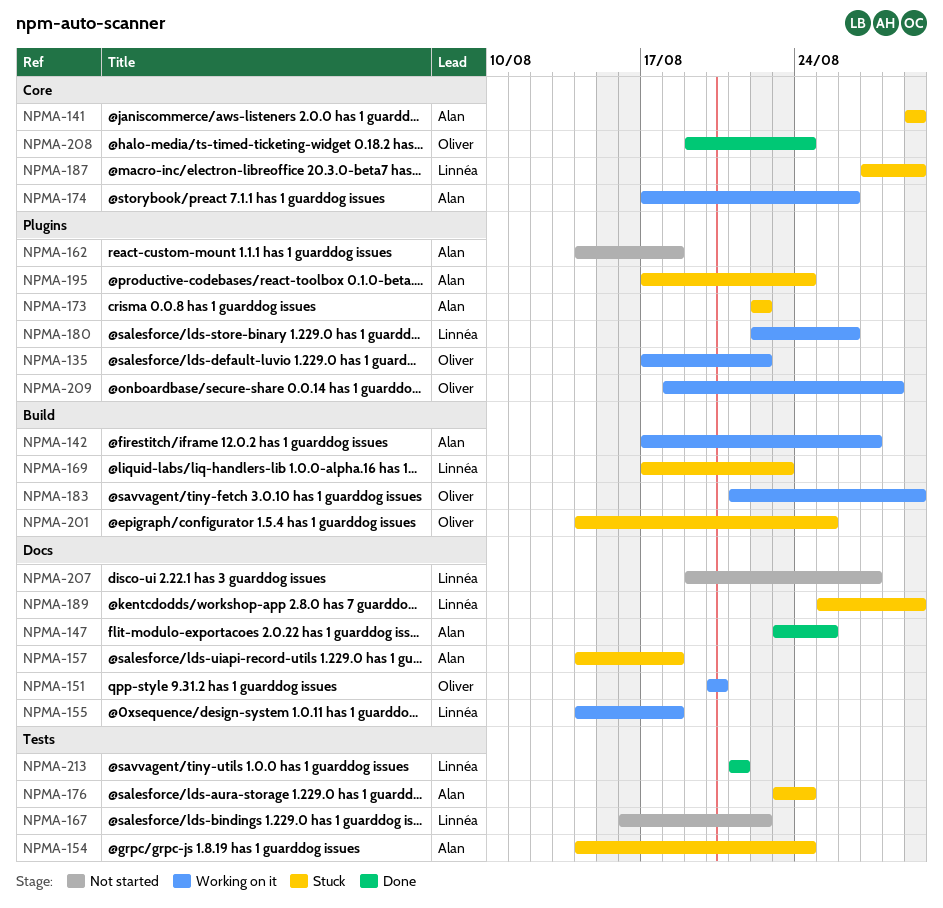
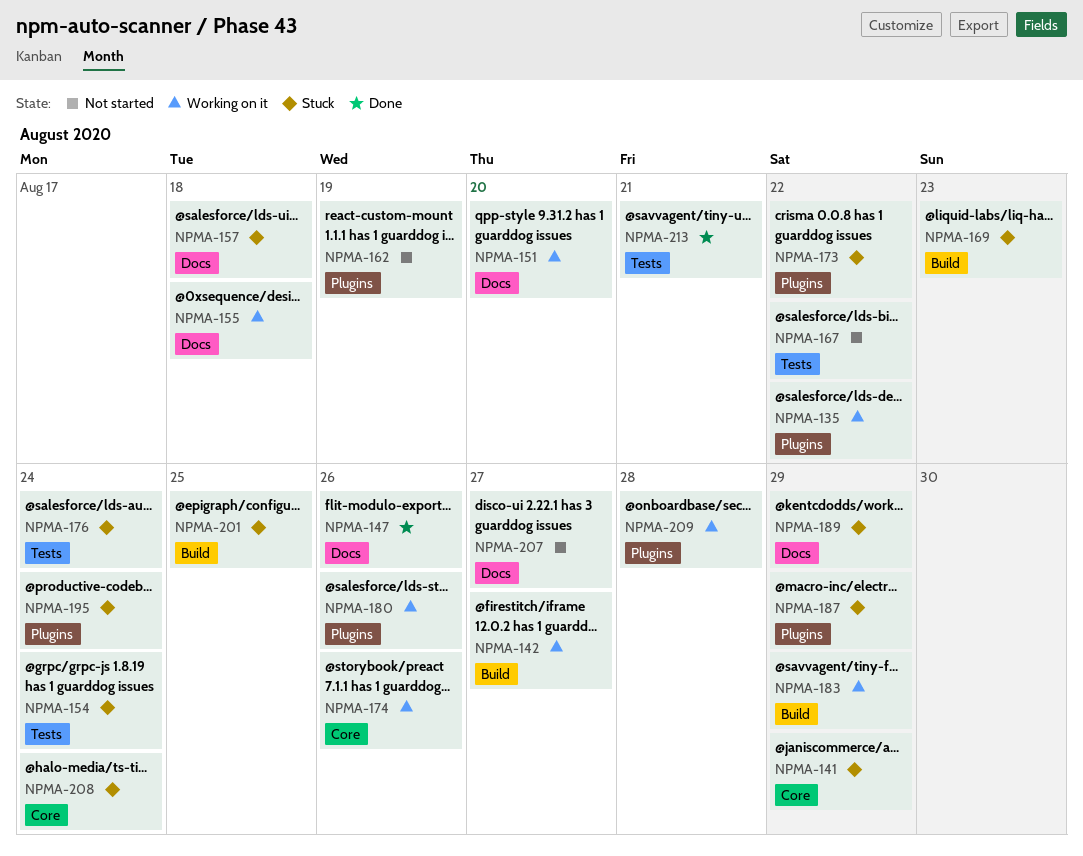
NPMA-147, due: Aug 25 -> Aug 26
NPMA-162, due: Aug 18 -> Aug 19
NPMA-187, label: Core -> Plugins
NPMA-208, status: Done -> Stuck

